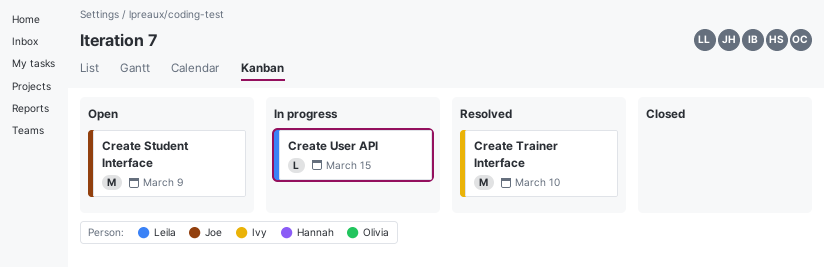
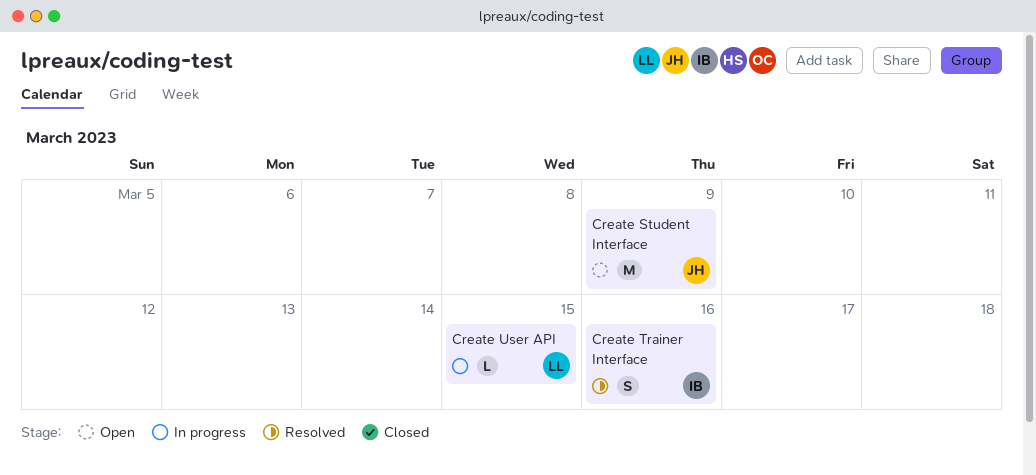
Create Trainer Interface, estimate: M -> S
Create Trainer Interface, due: Mar 10 -> Mar 16

